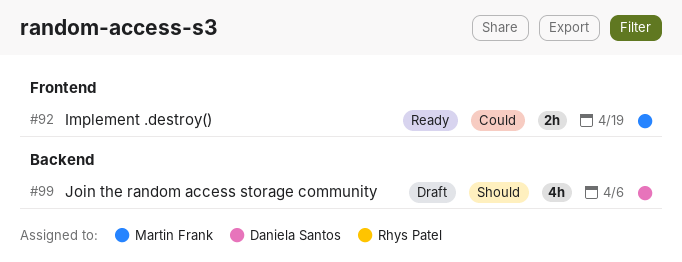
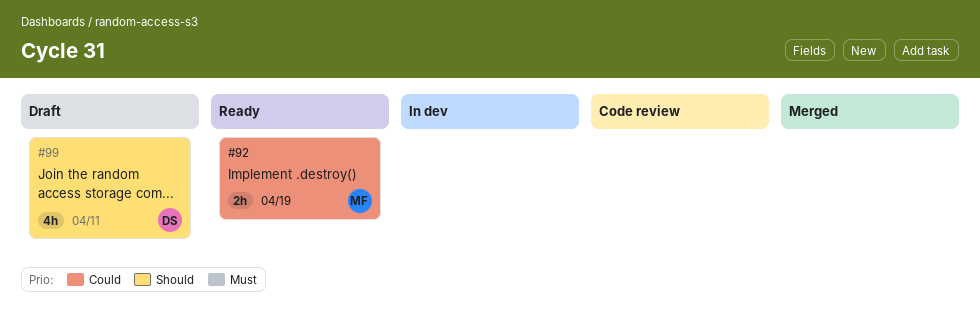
#99, due: Apr 6 -> Apr 11

